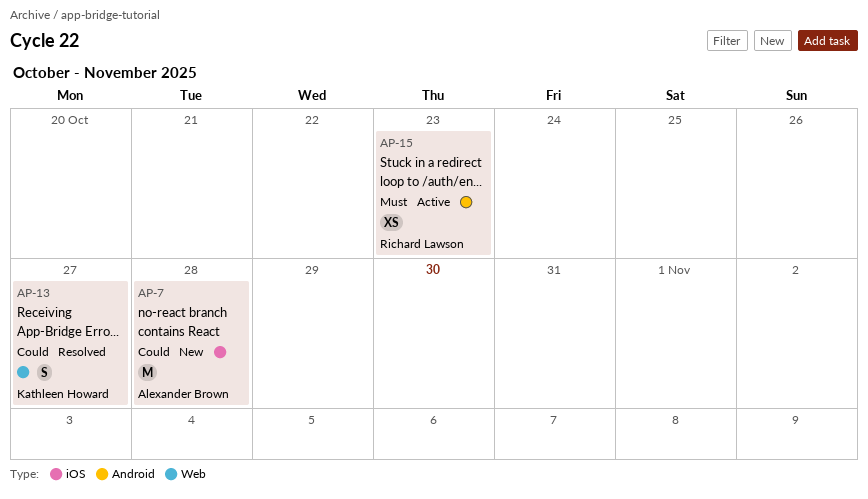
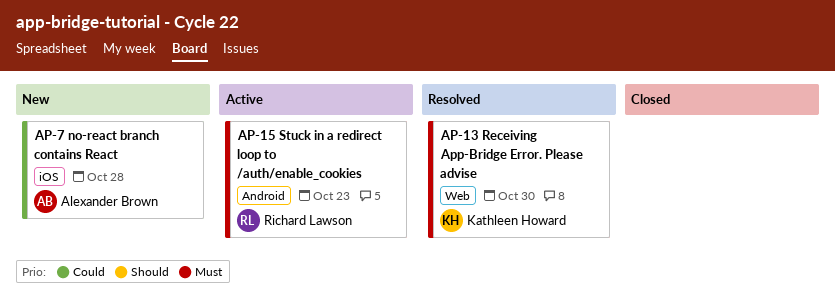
AP-13, priority: Could -> Must
AP-13, due: Oct 27 -> Oct 30

